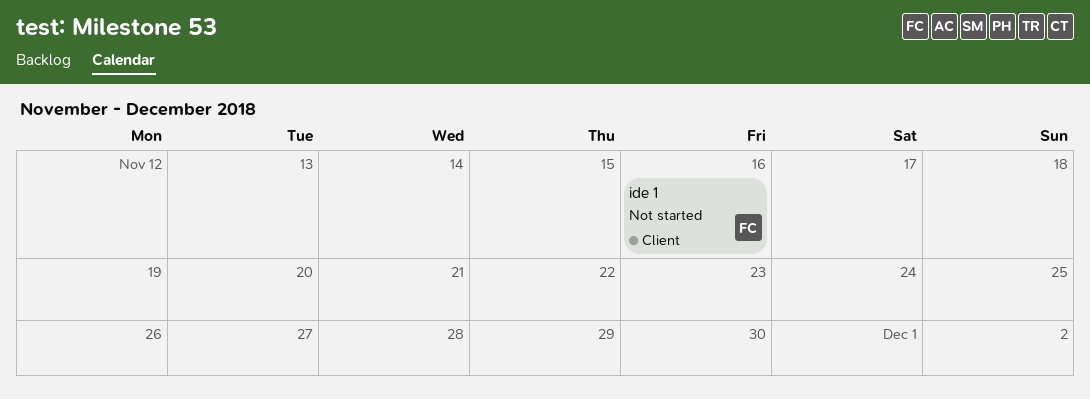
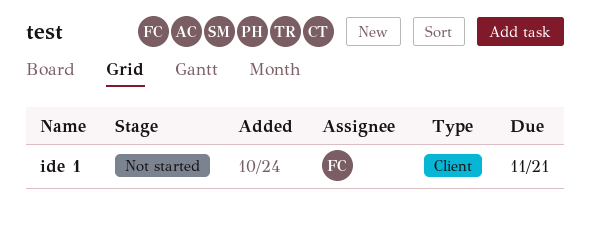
ide 1, due: Nov 16 -> Nov 21

